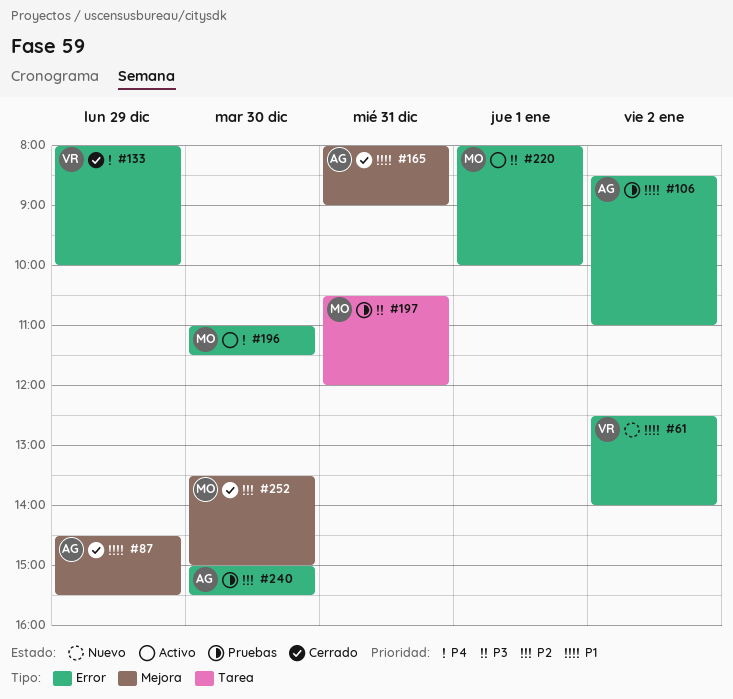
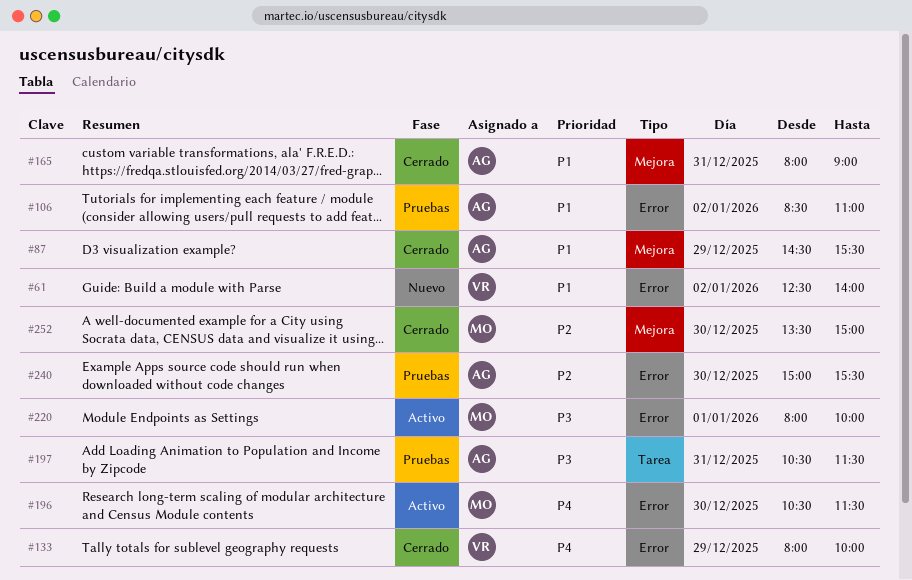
#196, begins: 11:00 -> 10:30
#197, owner: MO -> AG
#197, ends: 12:00 -> 11:30

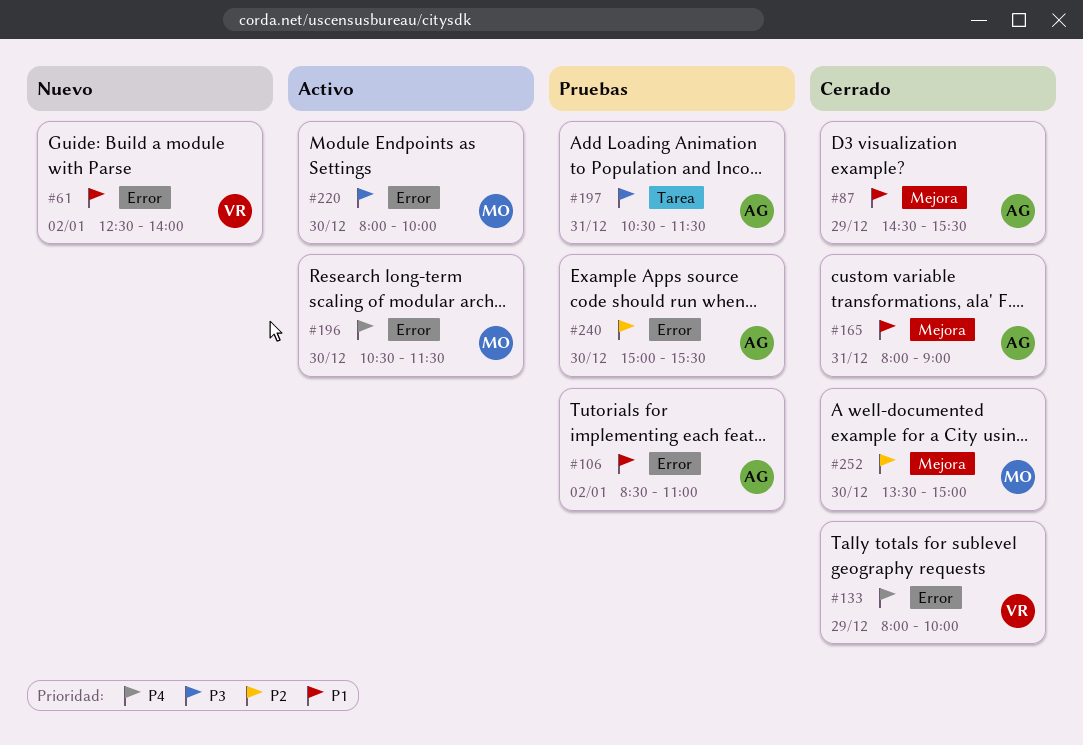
#220, day: Jan 1 -> Dec 30

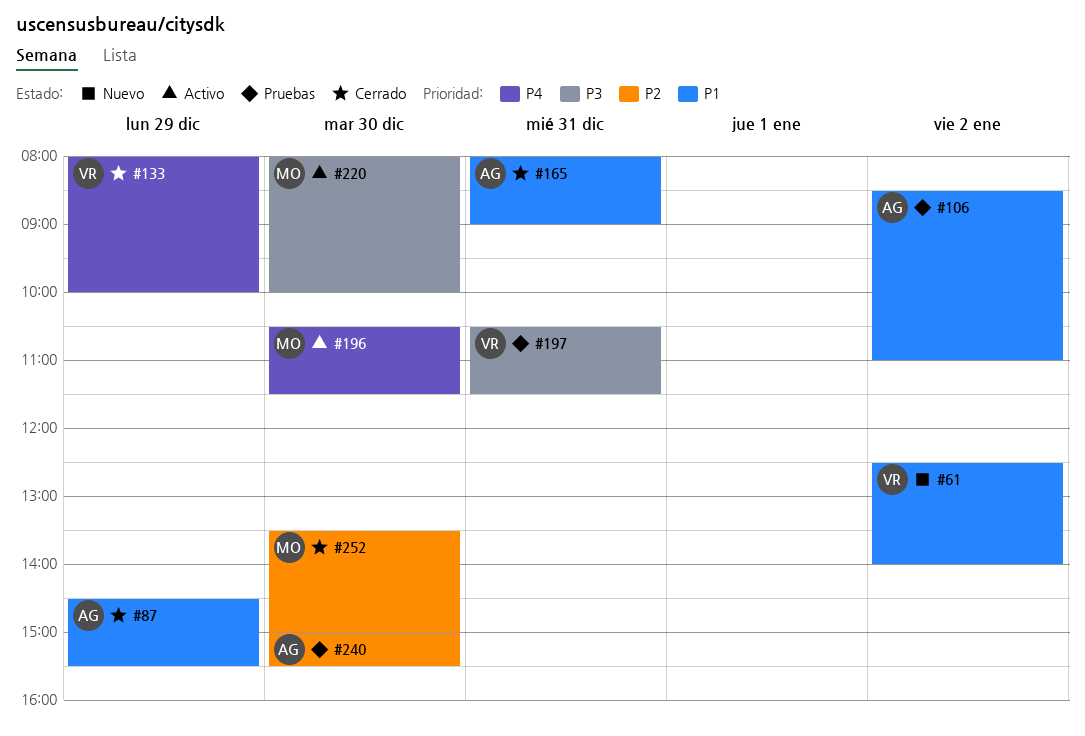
#197, owner: AG -> VR

